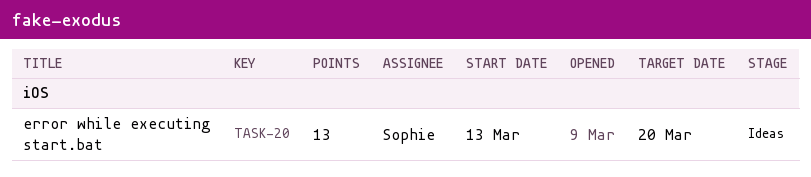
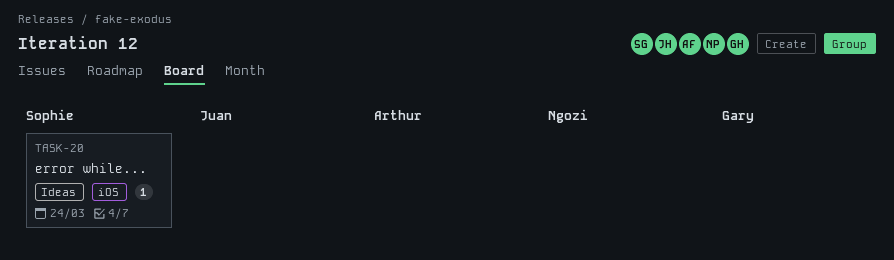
TASK-20, estimate: 13 -> 1
TASK-20, due: Mar 20 -> Mar 24

